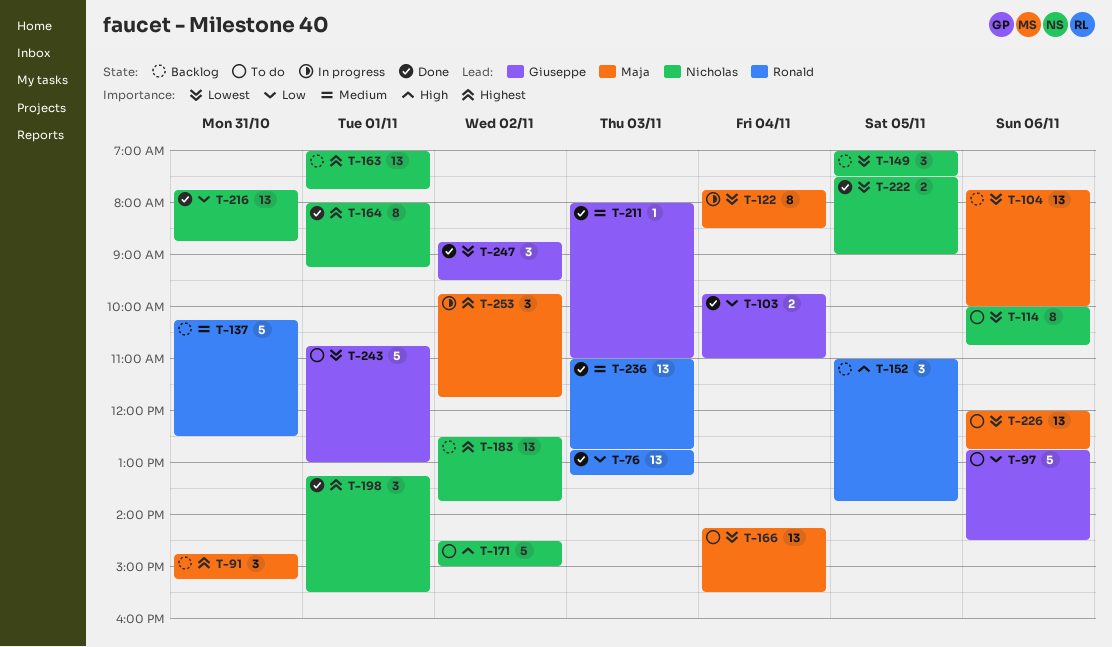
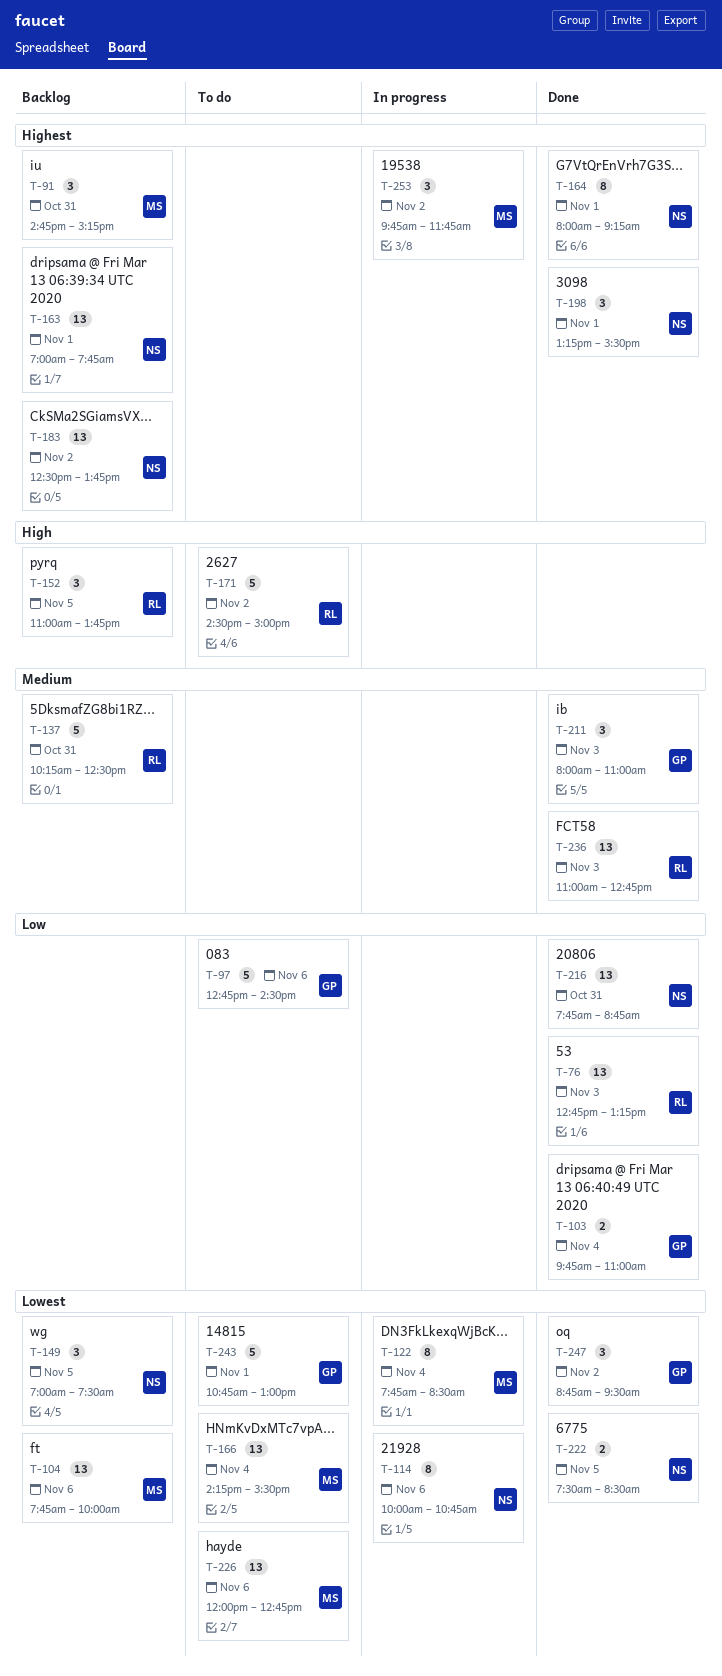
T-114, status: To do -> In progress
T-171, owner: Nicholas -> Ronald
T-211, estimate: 1 -> 3
T-222, ends: 09:00 -> 08:30

